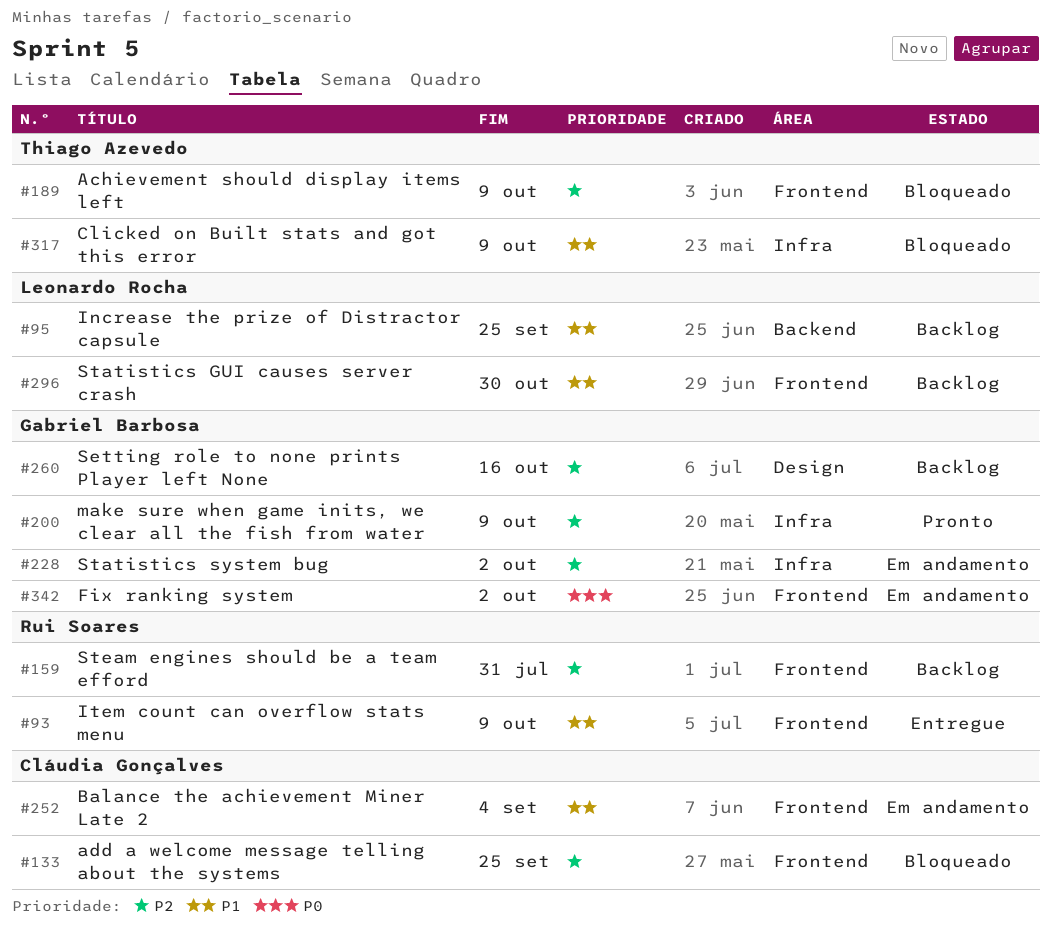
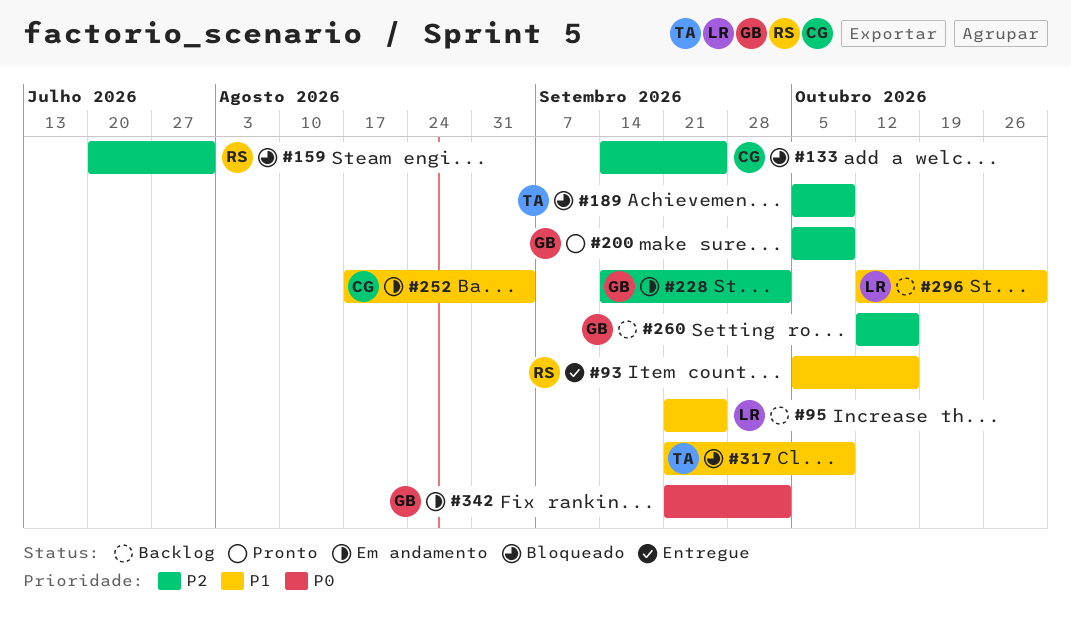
#93, due: Oct 9 -> Oct 16
#159, status: Backlog -> Bloqueado

